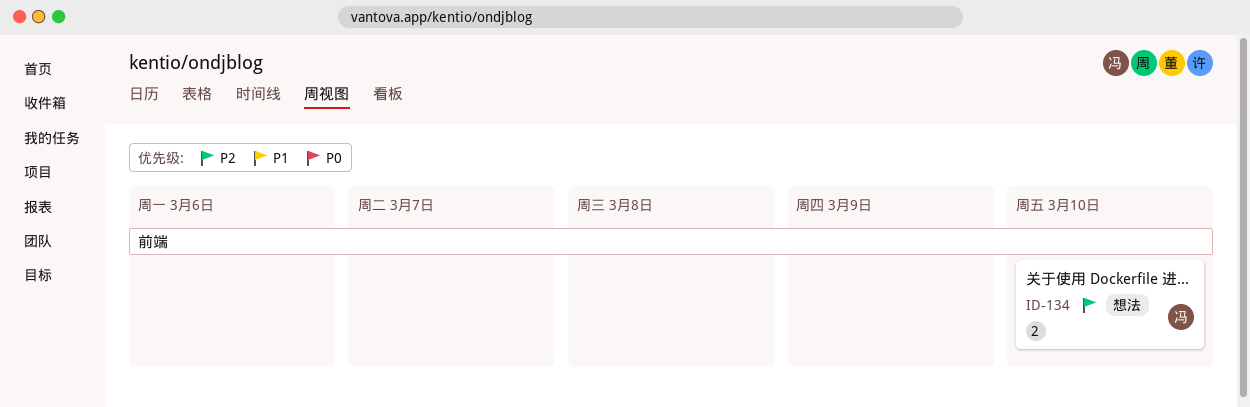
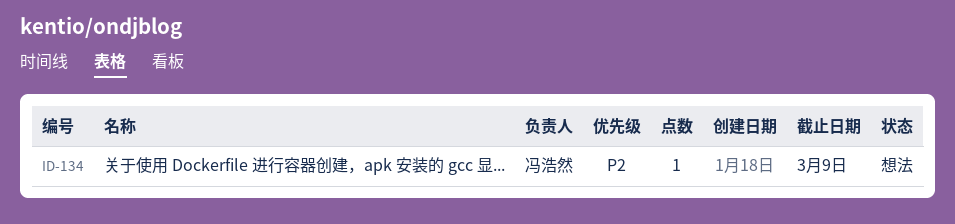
ID-134, estimate: 2 -> 1
ID-134, due: Mar 10 -> Mar 9

